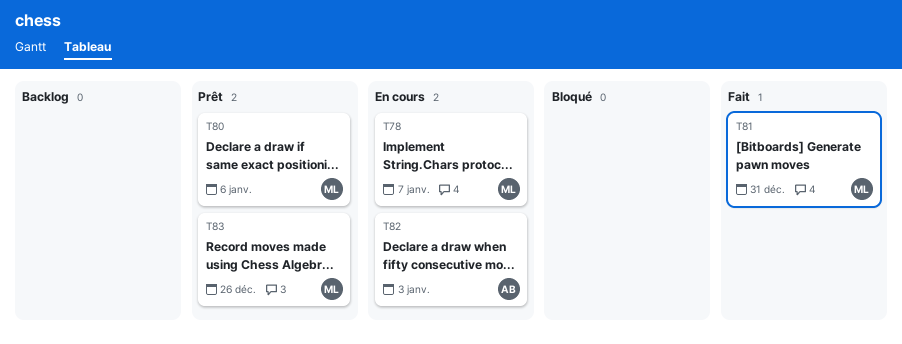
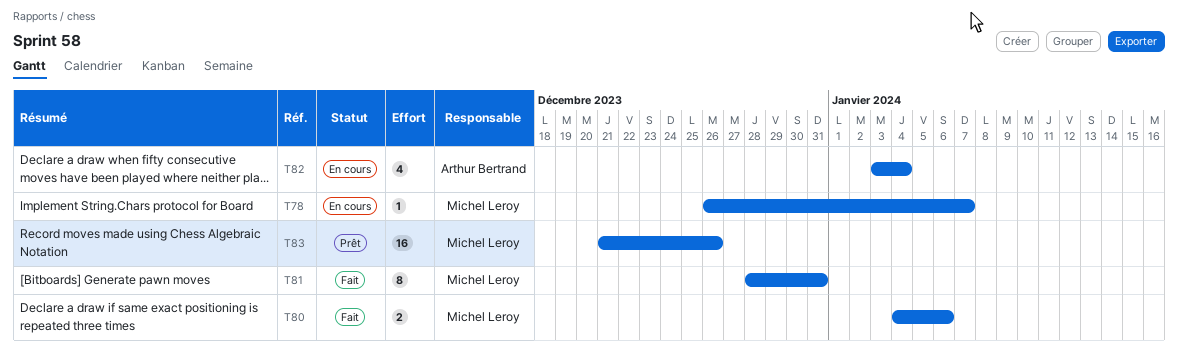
T80, status: Prêt -> Fait
T82, due: Jan 3 -> Jan 4

